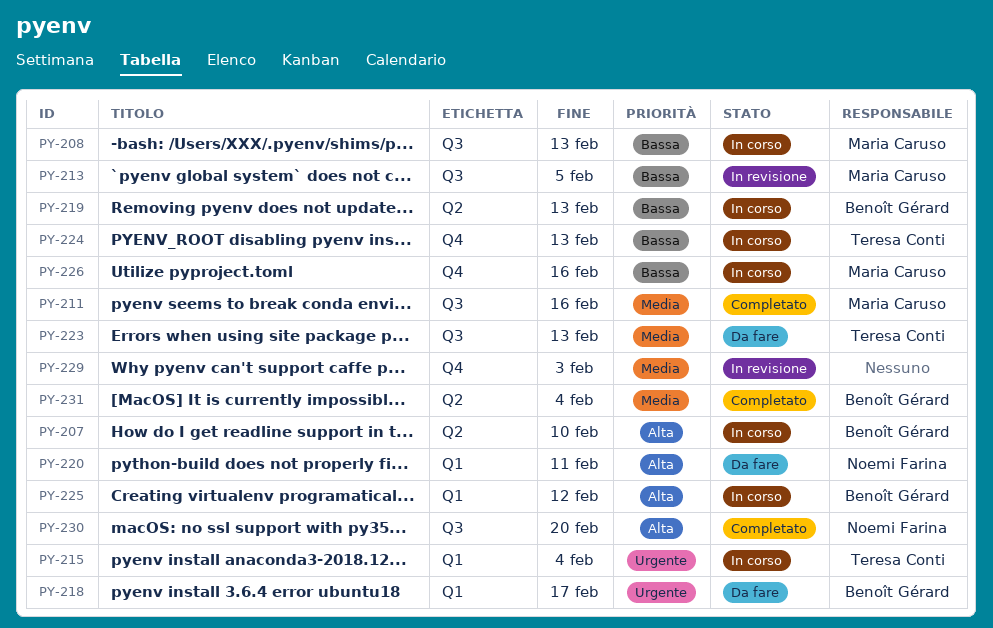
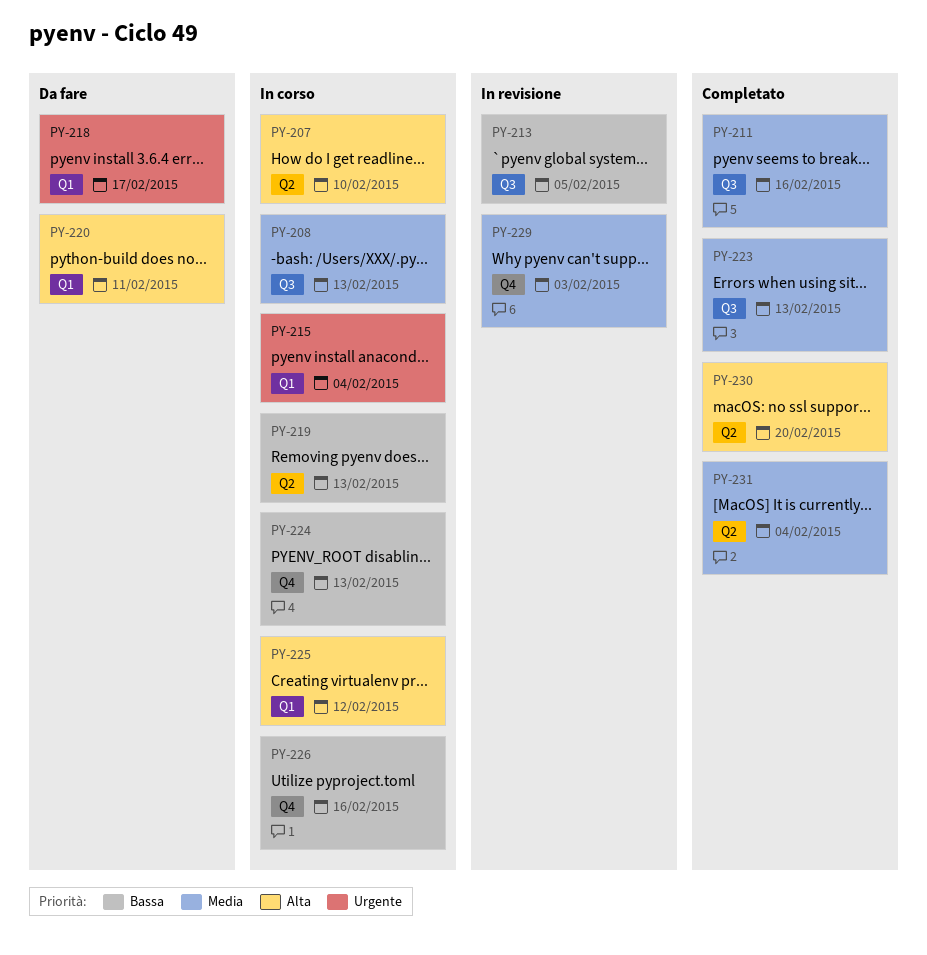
PY-208, priority: Bassa -> Media
PY-223, status: Da fare -> Completato
PY-230, label: Q3 -> Q2

